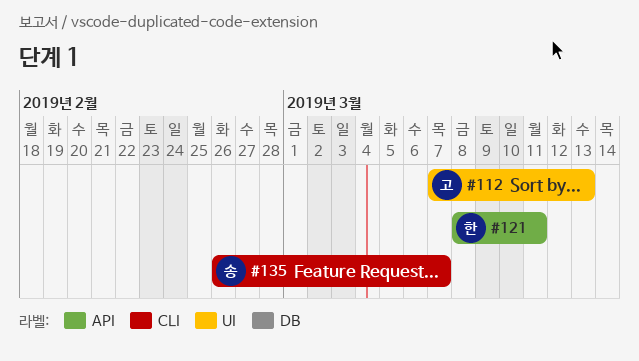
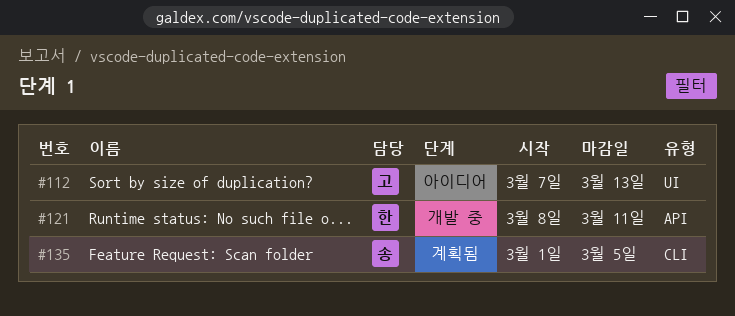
#135, start: Feb 26 -> Mar 1
#135, due: Mar 7 -> Mar 5

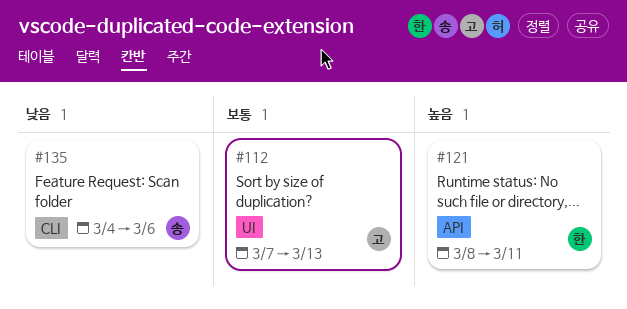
#135, start: Mar 1 -> Mar 4
#135, due: Mar 5 -> Mar 6

